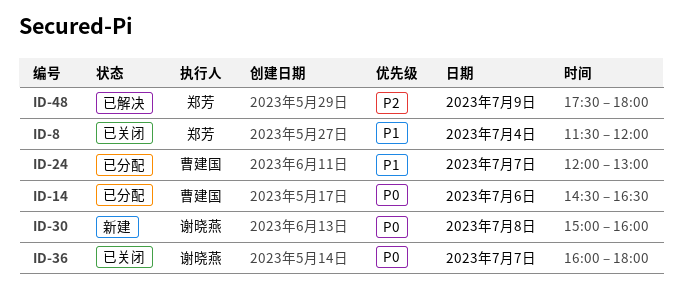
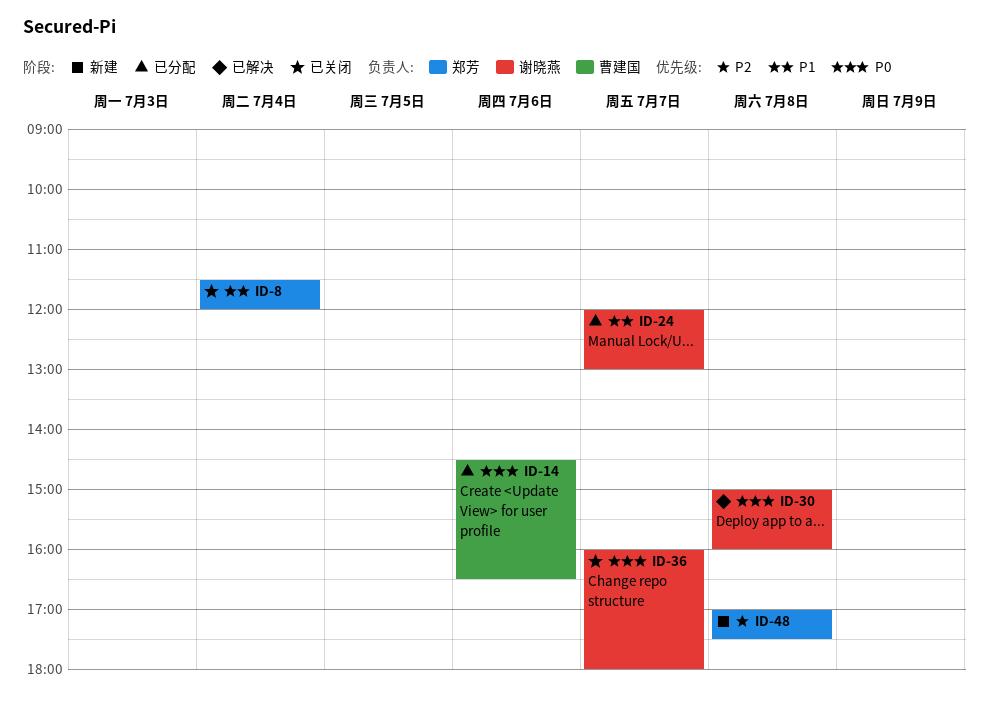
ID-24, owner: 曹建国 -> 谢晓燕
ID-30, status: 新建 -> 已解决
ID-48, status: 已解决 -> 新建
ID-48, day: Jul 9 -> Jul 8
ID-48, begins: 17:30 -> 17:00
ID-48, ends: 18:00 -> 17:30

